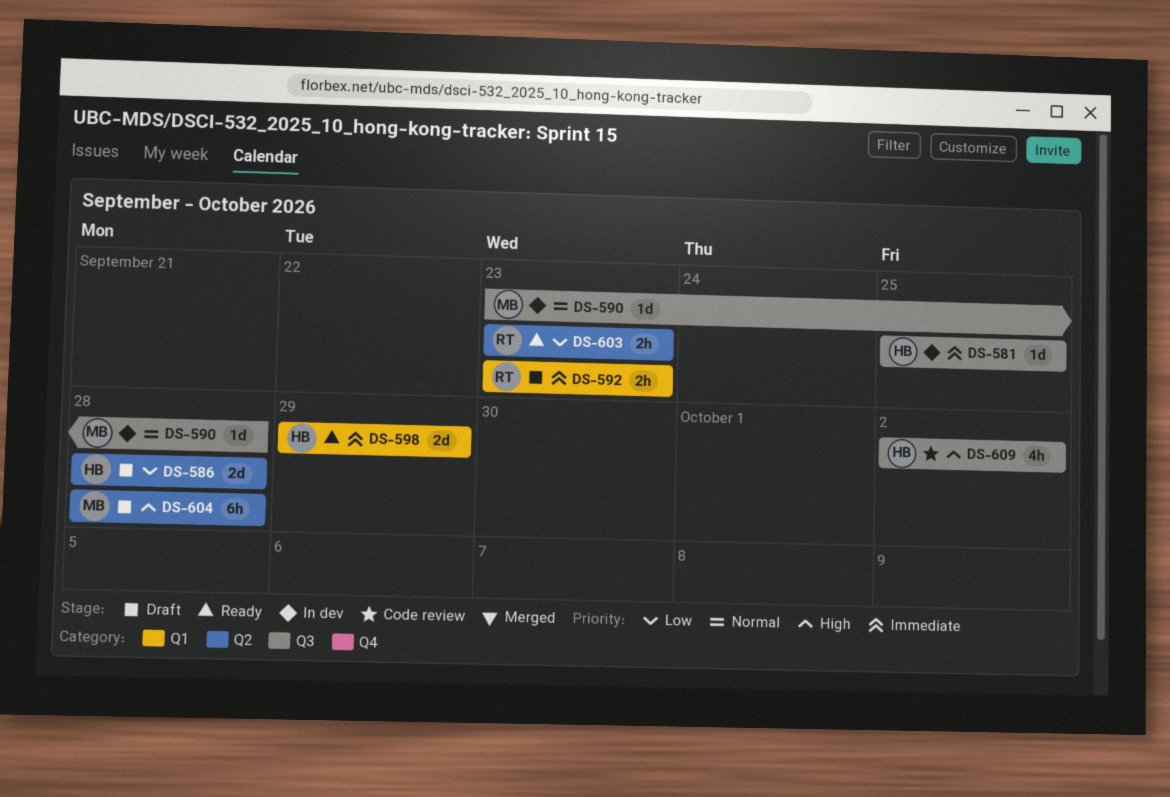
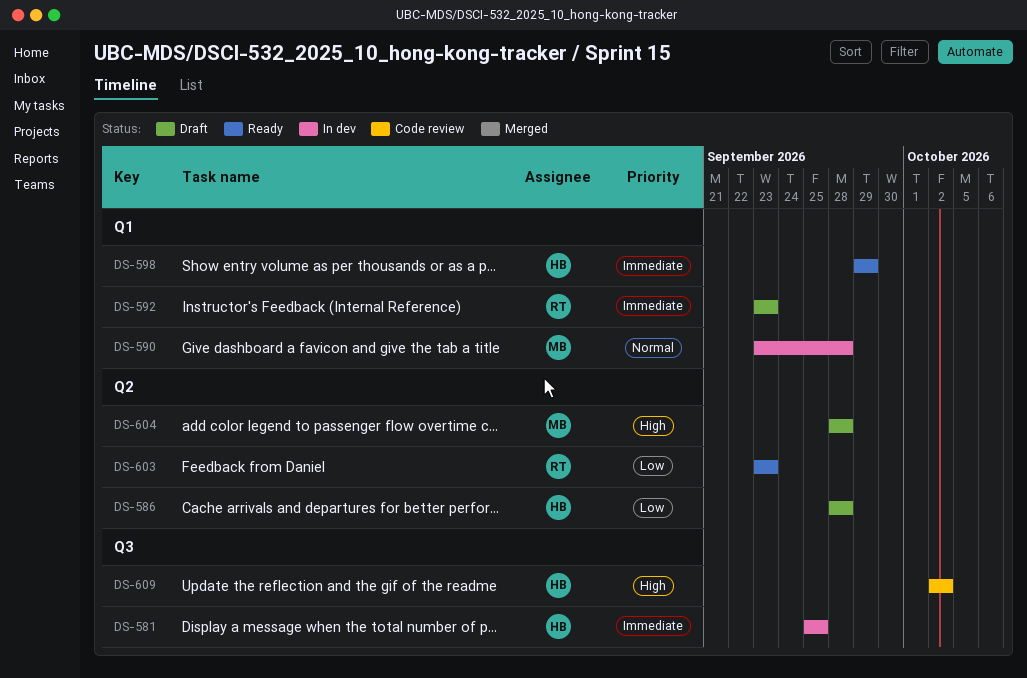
DS-590, label: Q3 -> Q1

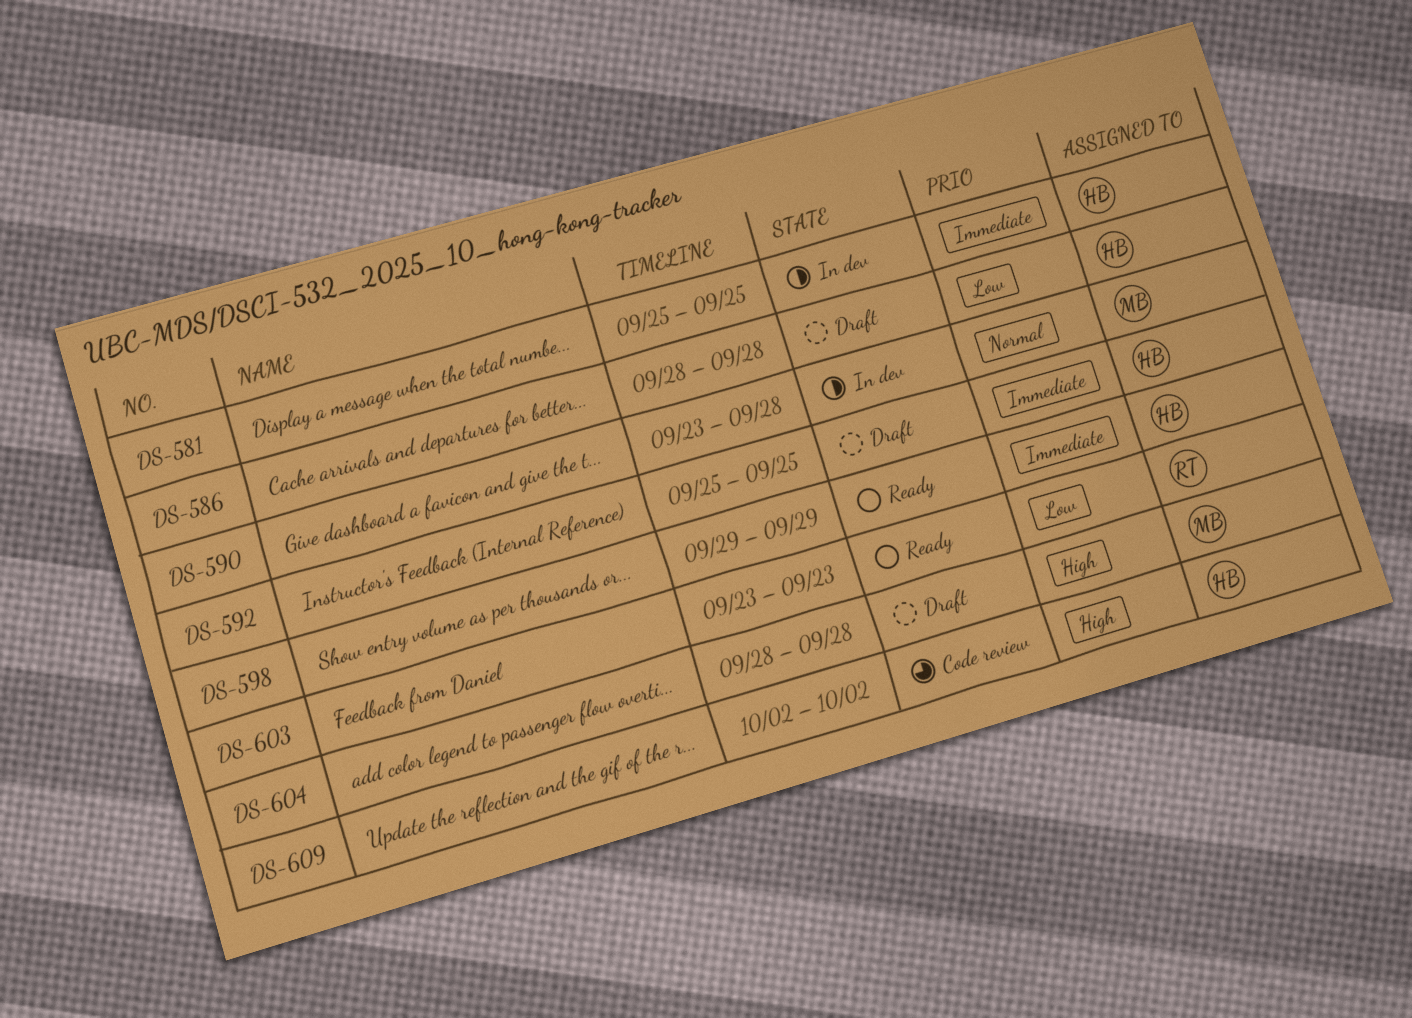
DS-592, owner: RT -> HB
DS-592, start: Sep 23 -> Sep 25
DS-592, due: Sep 23 -> Sep 25

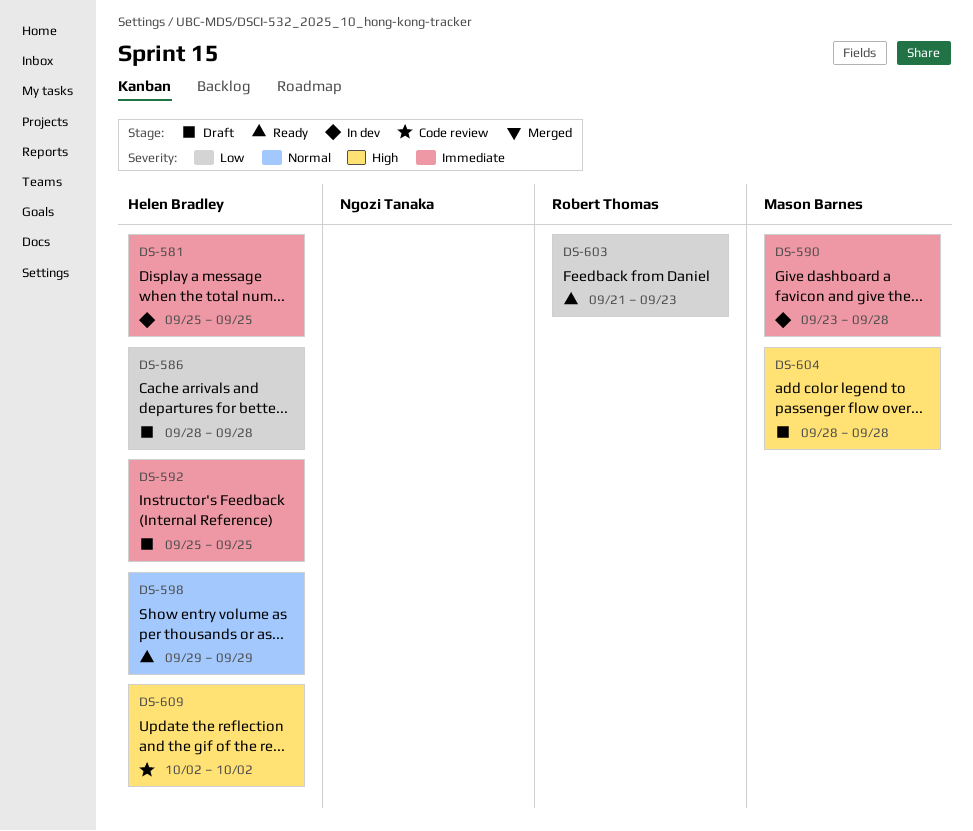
DS-590, priority: Normal -> Immediate
DS-598, priority: Immediate -> Normal
DS-603, start: Sep 23 -> Sep 21

